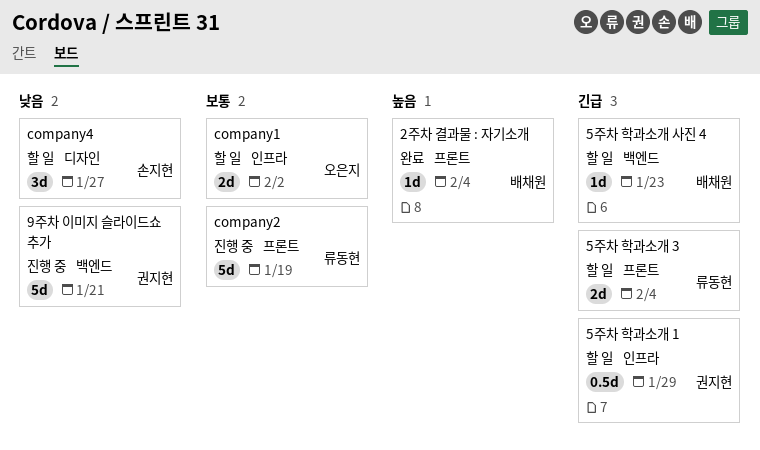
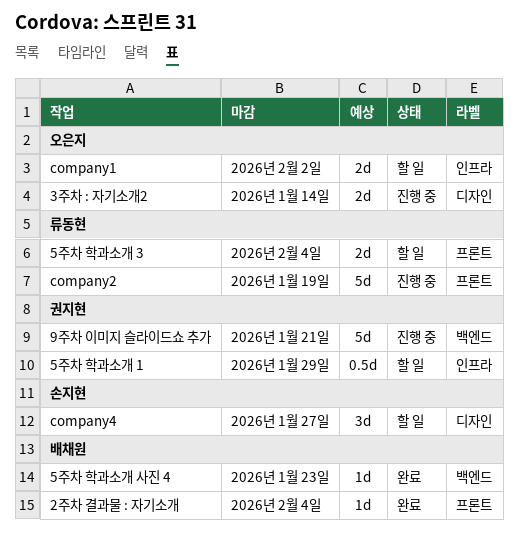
3주차 : 자기소개2: none -> present
5주차 학과소개 사진 4, status: 할 일 -> 완료

